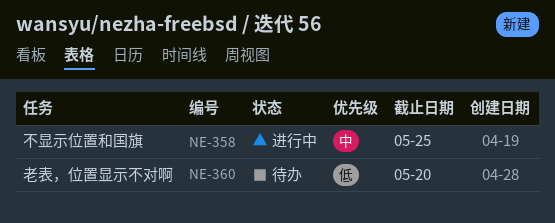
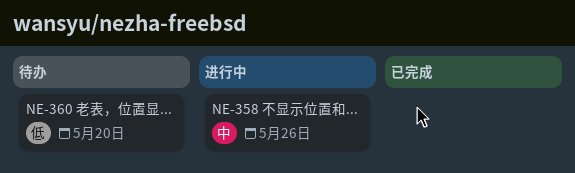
NE-358, due: May 25 -> May 26

